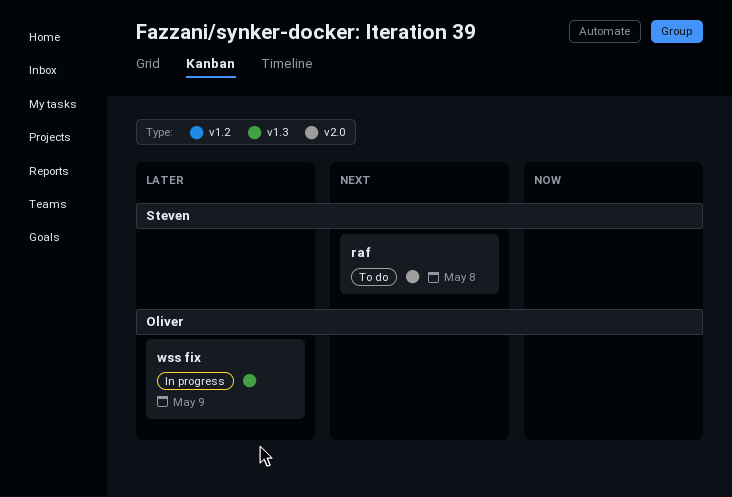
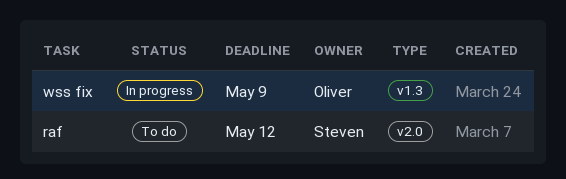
raf, due: May 8 -> May 12

